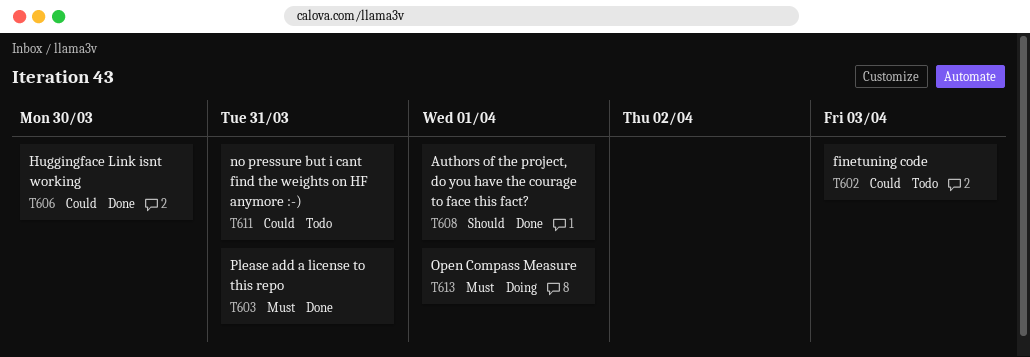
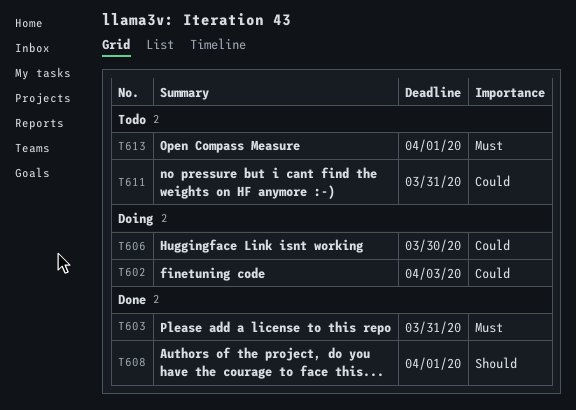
T602, status: Todo -> Doing
T606, status: Done -> Doing
T613, status: Doing -> Todo

